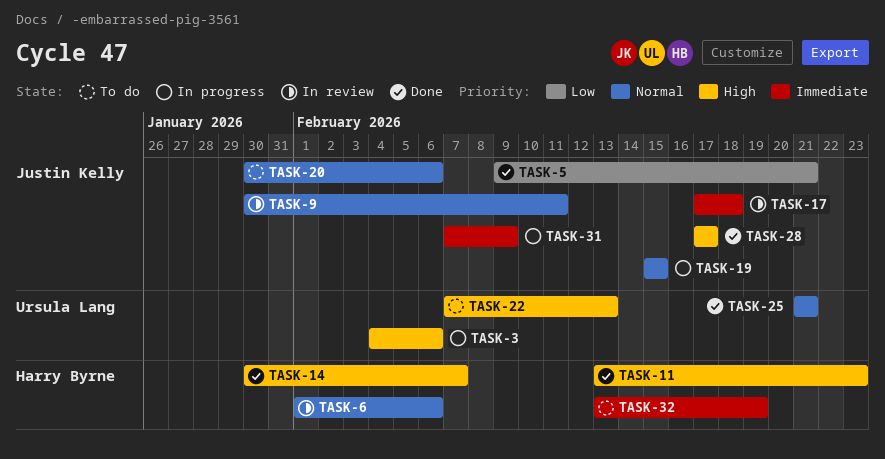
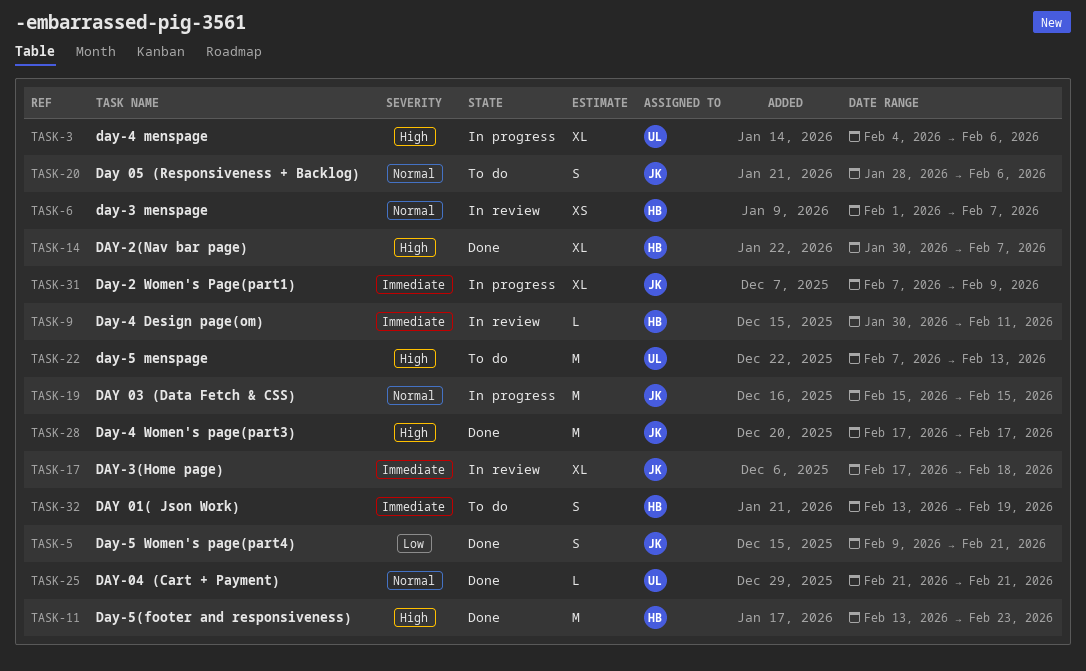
TASK-6, due: Feb 6 -> Feb 7
TASK-9, owner: Justin Kelly -> Harry Byrne
TASK-9, priority: Normal -> Immediate
TASK-20, start: Jan 30 -> Jan 28

